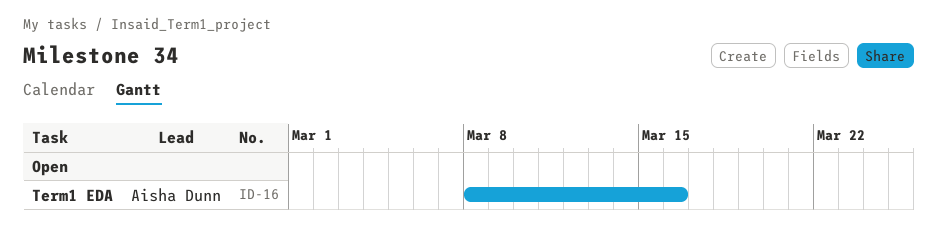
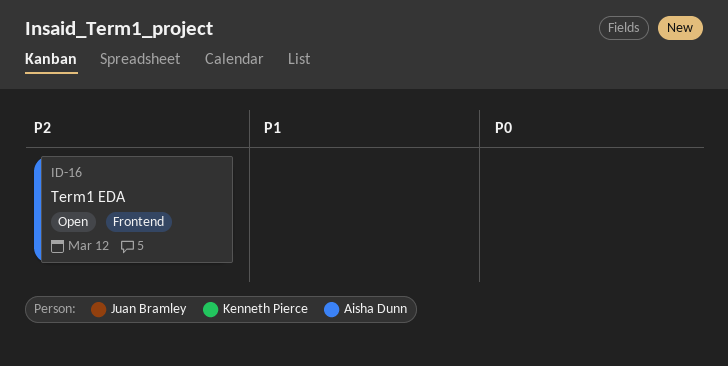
ID-16, due: Mar 16 -> Mar 12

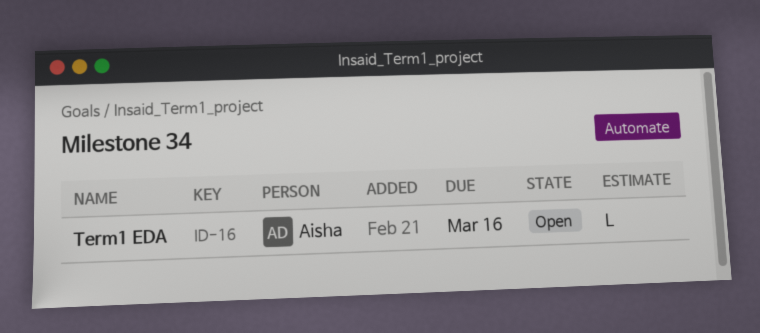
ID-16, due: Mar 12 -> Mar 16

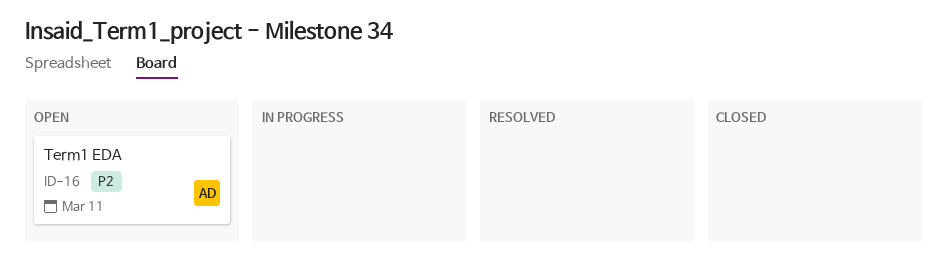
ID-16, due: Mar 16 -> Mar 11

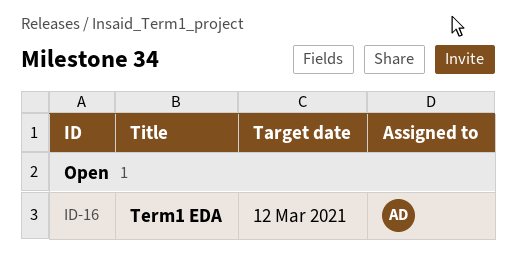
ID-16, due: Mar 11 -> Mar 12

